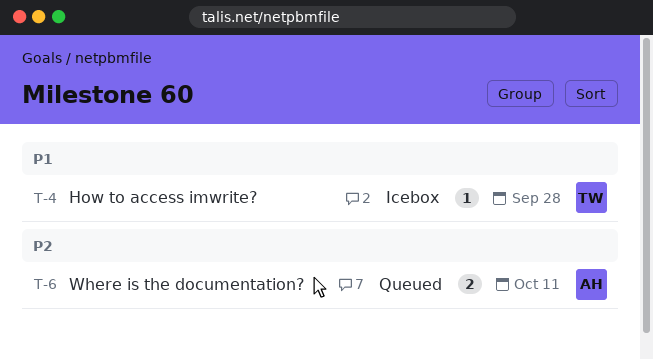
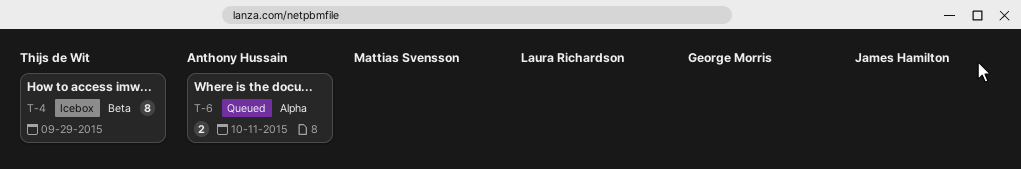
T-4, estimate: 1 -> 8
T-4, due: Sep 28 -> Sep 29

